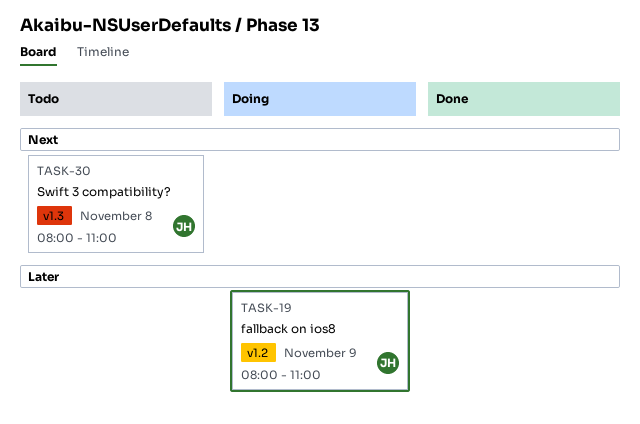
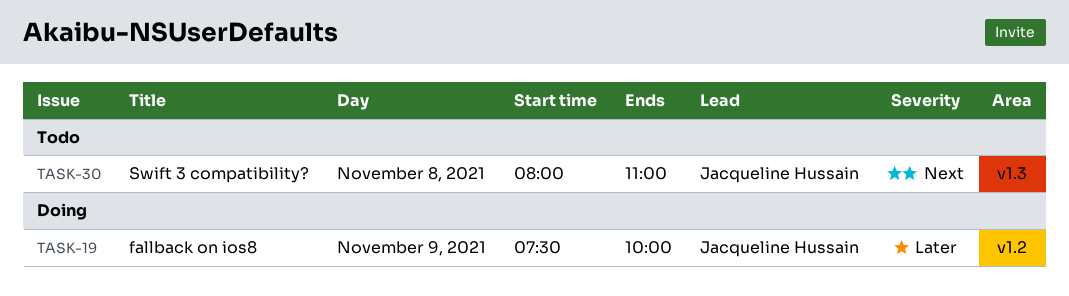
TASK-19, begins: 08:00 -> 07:30
TASK-19, ends: 11:00 -> 10:00

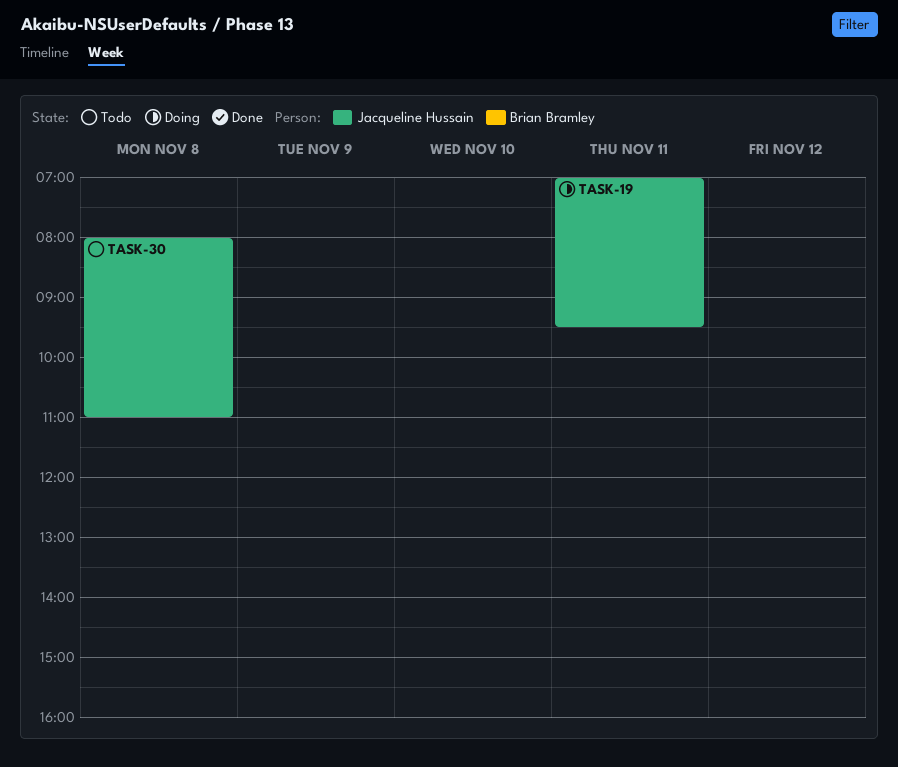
TASK-19, day: Nov 9 -> Nov 11
TASK-19, begins: 07:30 -> 07:00
TASK-19, ends: 10:00 -> 09:30

